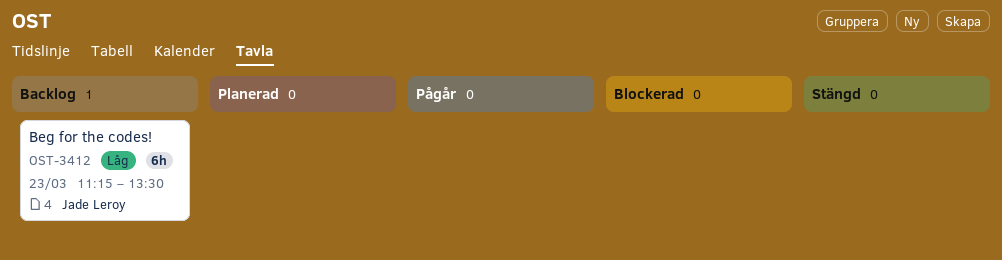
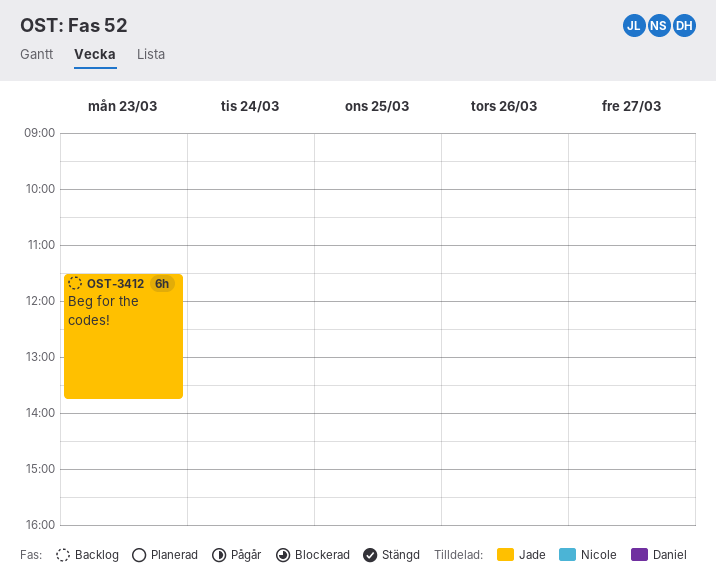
OST-3412, begins: 11:15 -> 11:30
OST-3412, ends: 13:30 -> 13:45

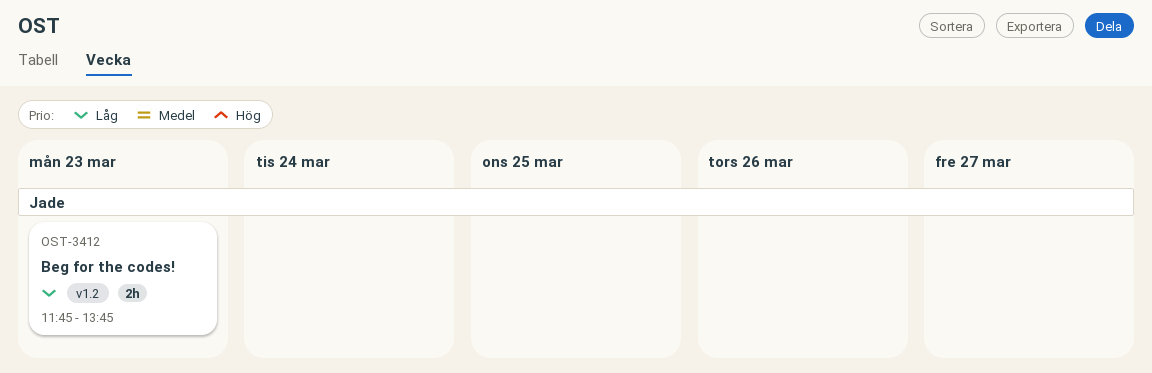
OST-3412, estimate: 6h -> 2h
OST-3412, begins: 11:30 -> 11:45

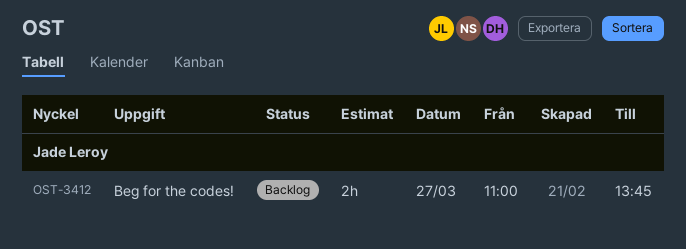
OST-3412, day: Mar 23 -> Mar 27
OST-3412, begins: 11:45 -> 11:00

